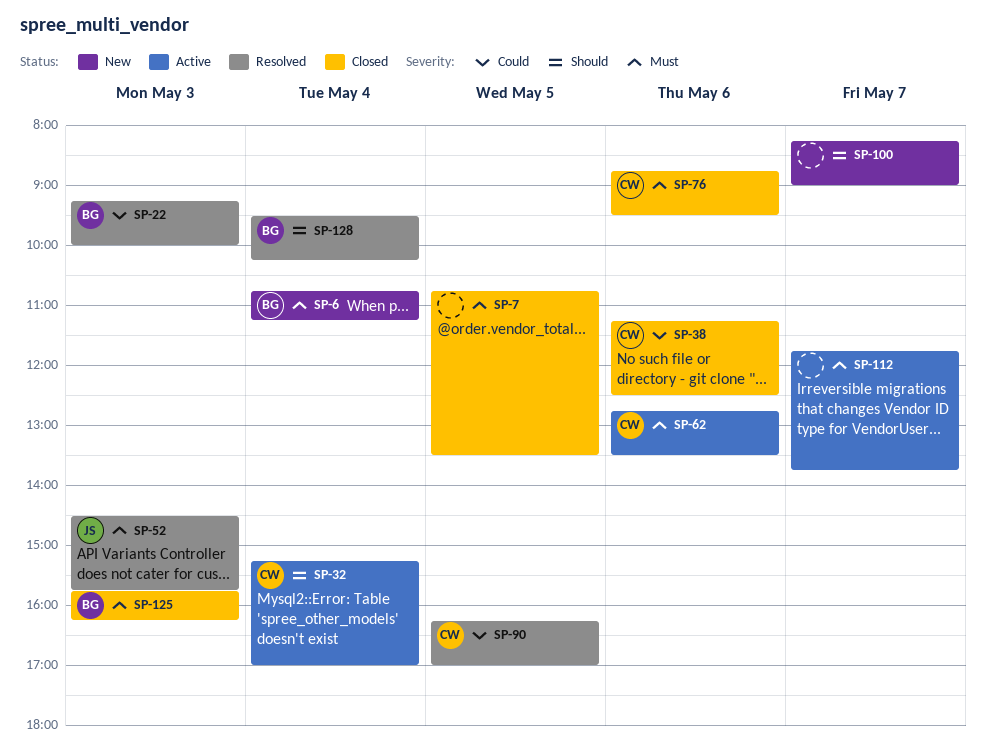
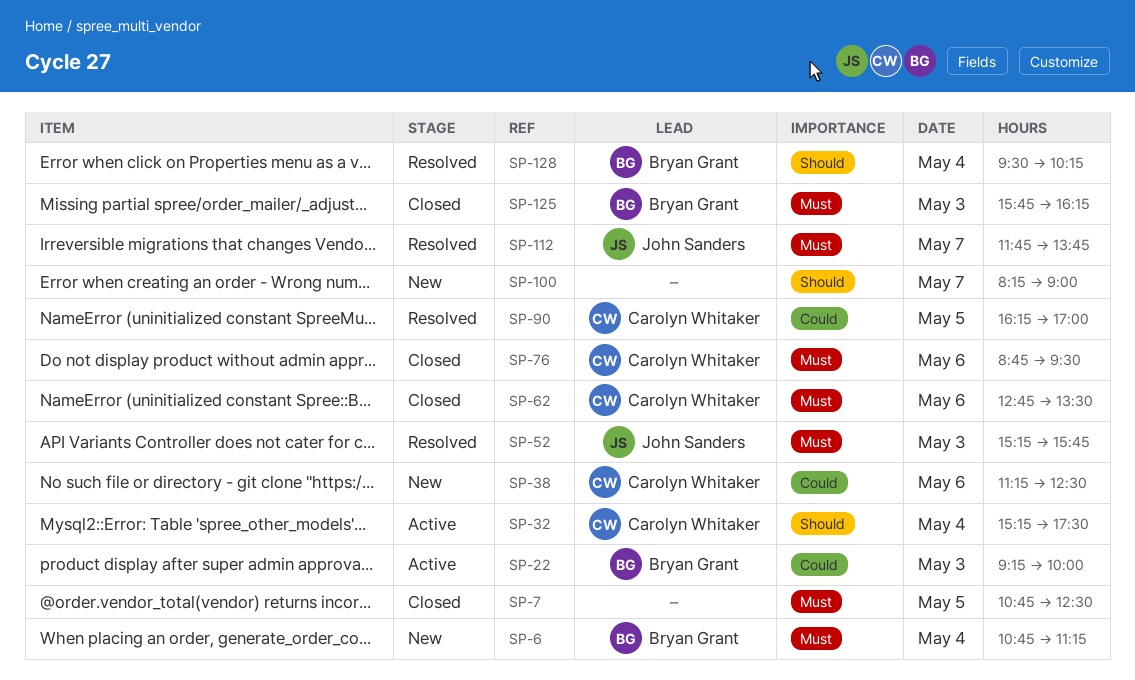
SP-7, ends: 13:30 -> 12:30
SP-22, status: Resolved -> Active
SP-32, ends: 17:00 -> 17:30
SP-38, status: Closed -> New
SP-52, begins: 14:30 -> 15:15
SP-62, status: Active -> Closed
SP-112, status: Active -> Resolved
SP-112, owner: none -> John Sanders

